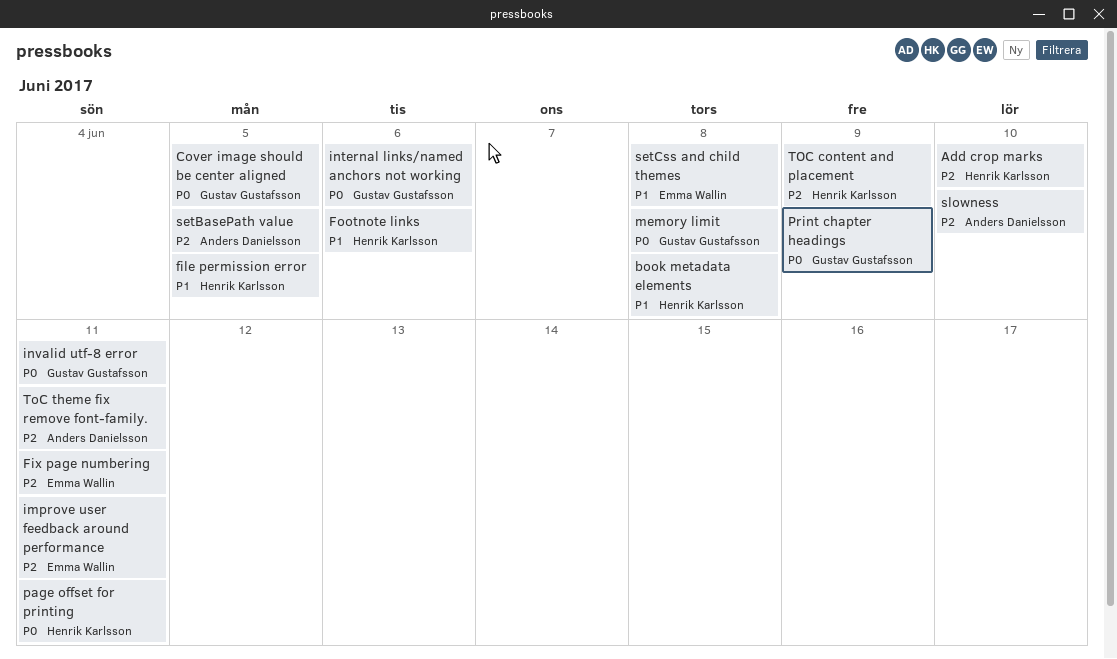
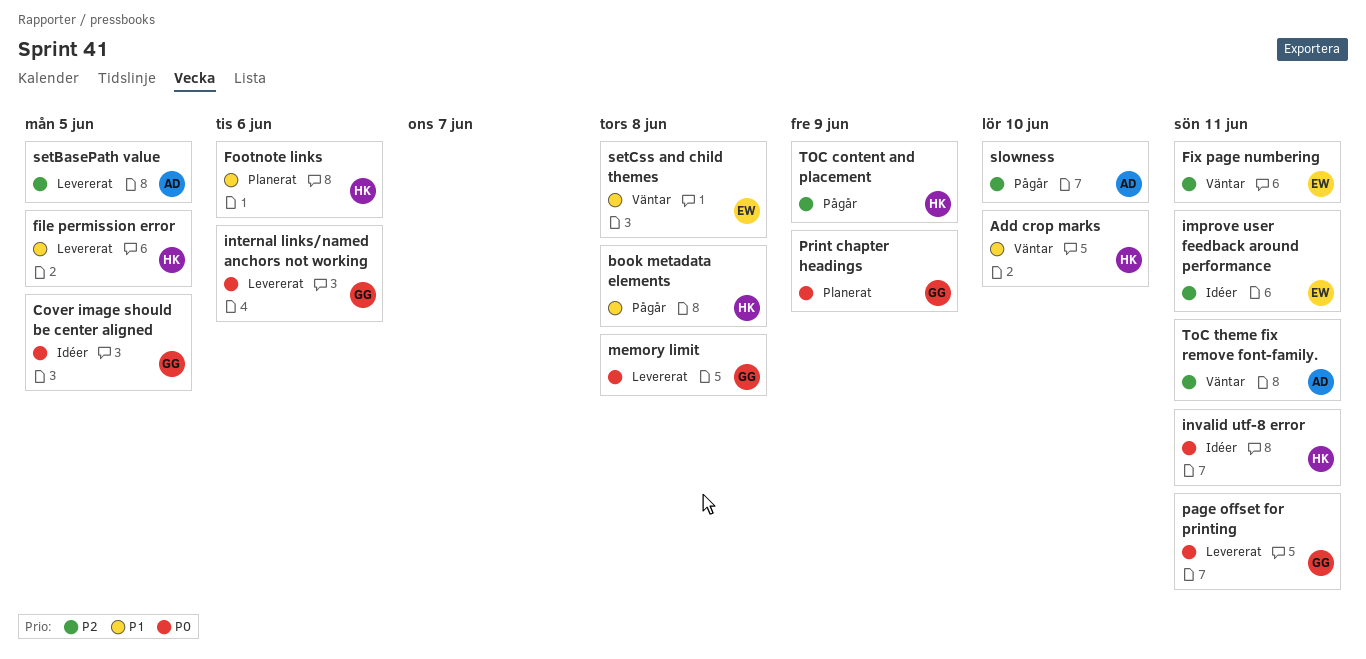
Add crop marks, priority: P2 -> P1
invalid utf-8 error, owner: Gustav Gustafsson -> Henrik Karlsson
page offset for printing, owner: Henrik Karlsson -> Gustav Gustafsson

